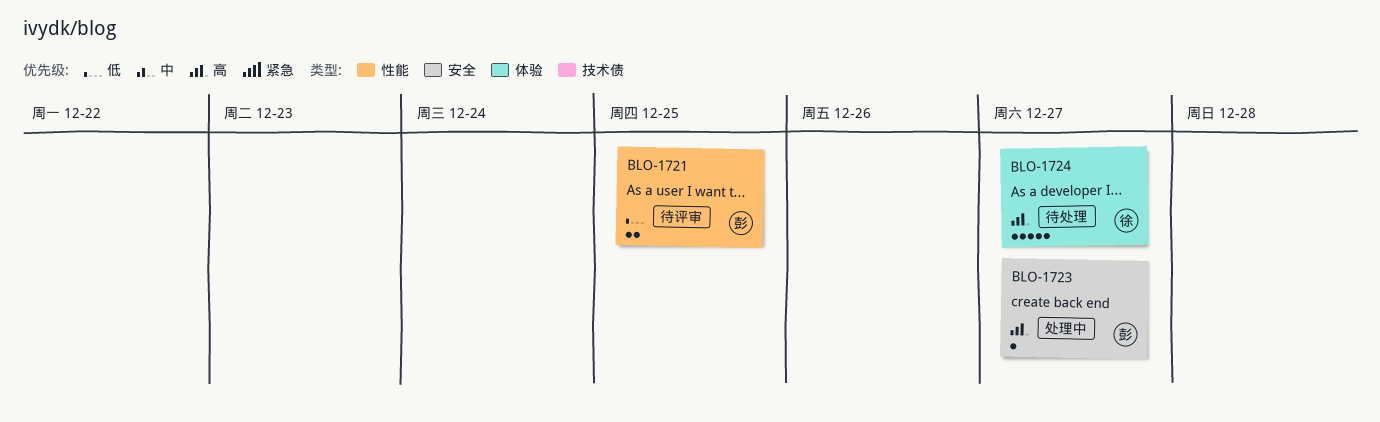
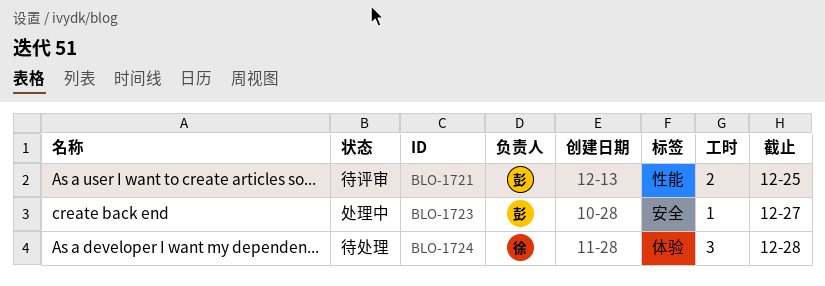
BLO-1724, estimate: 5 -> 3
BLO-1724, due: Dec 27 -> Dec 28

